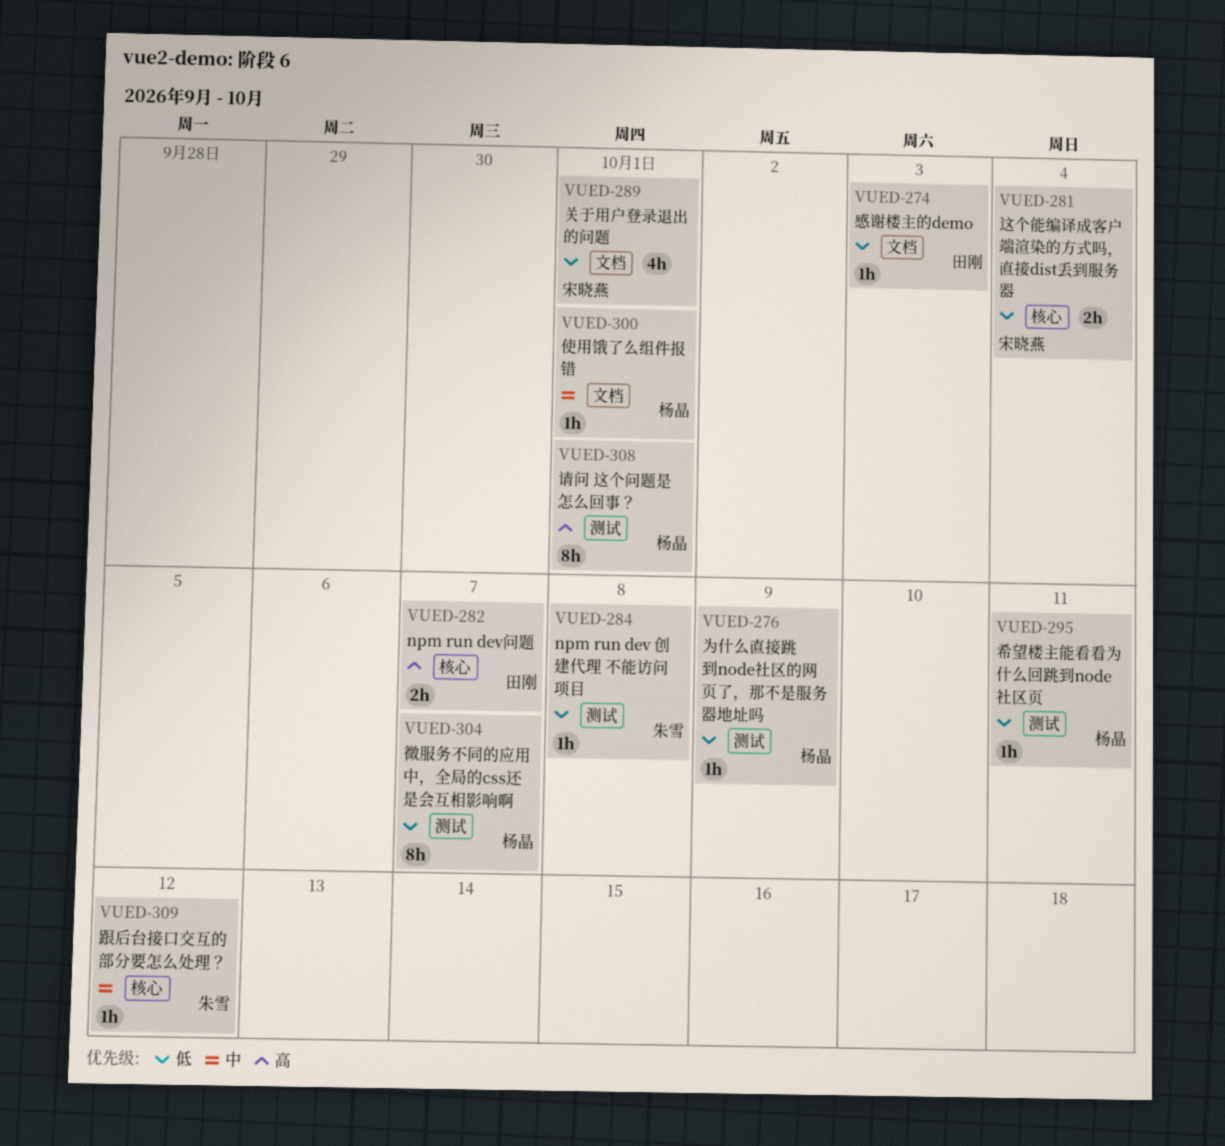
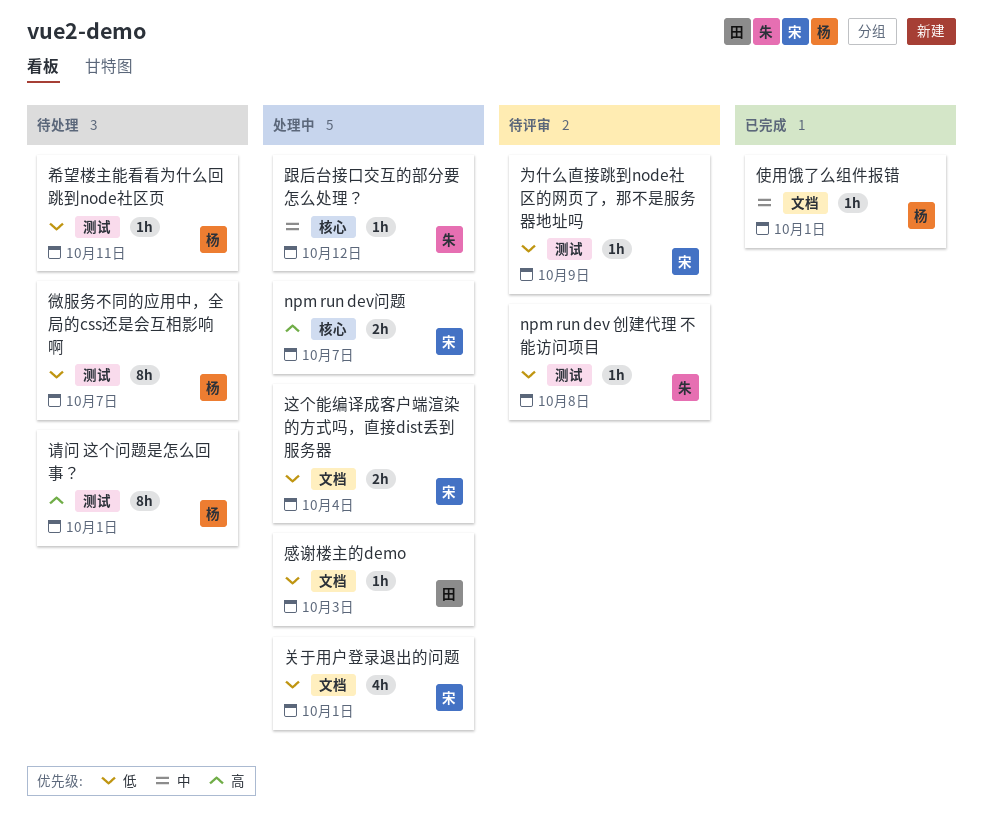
npm run dev问题, owner: 田刚 -> 宋晓燕
为什么直接跳到node社区的网页了，那不是服务器地址吗, owner: 杨晶 -> 宋晓燕
这个能编译成客户端渲染的方式吗，直接dist丢到服务器, label: 核心 -> 文档

